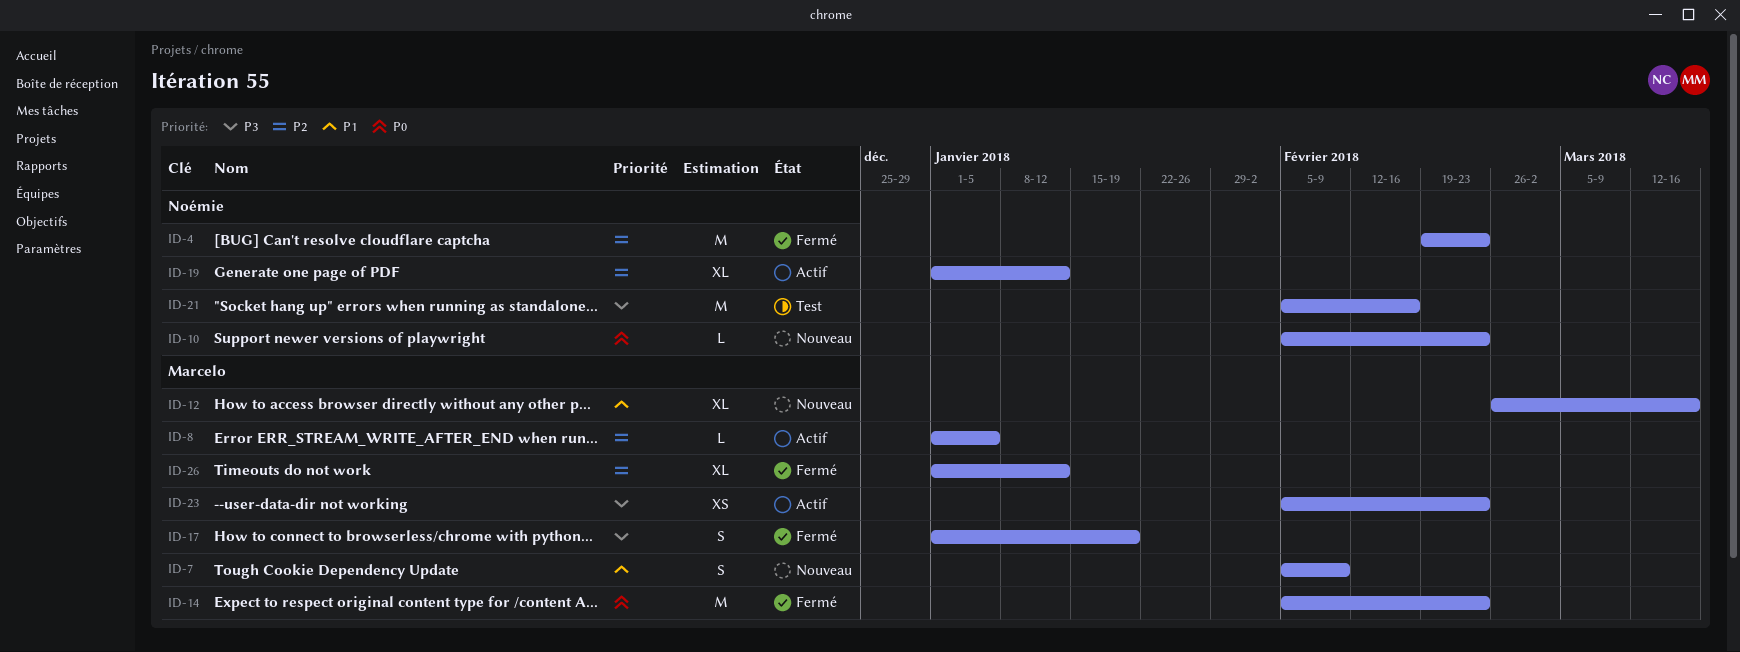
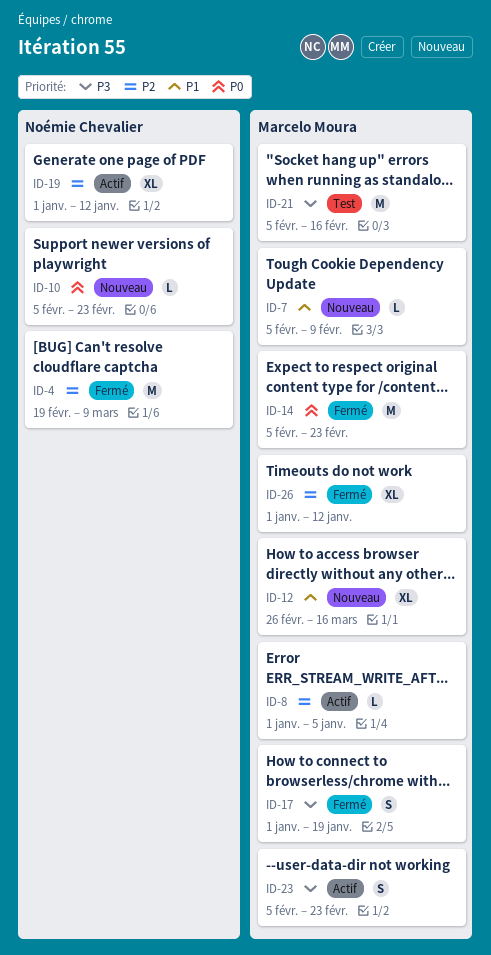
ID-4, due: Feb 23 -> Mar 9
ID-7, estimate: S -> L
ID-21, owner: Noémie Chevalier -> Marcelo Moura
ID-23, estimate: XS -> S

